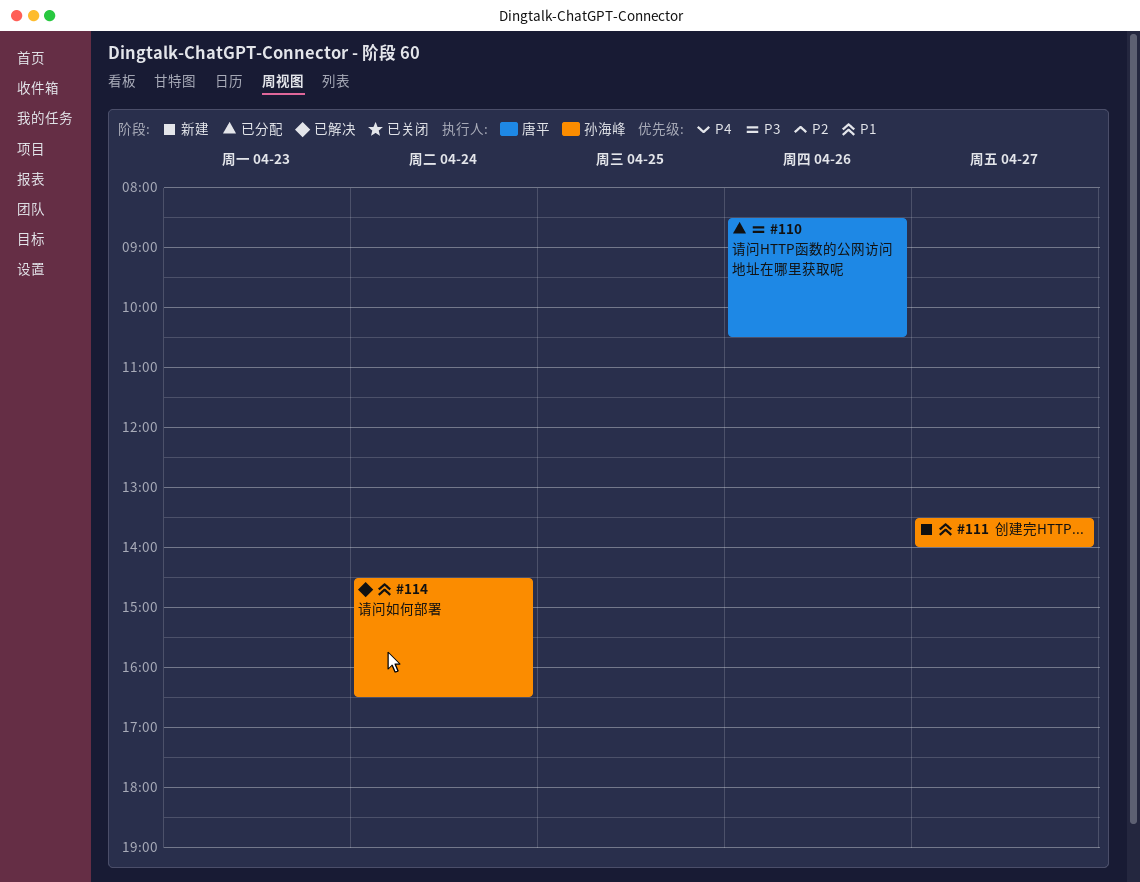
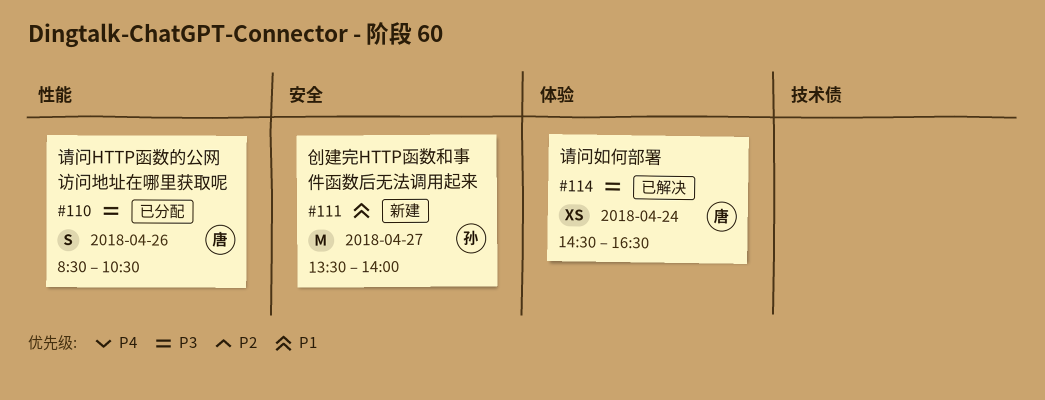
#114, owner: 孙海峰 -> 唐平
#114, priority: P1 -> P3

